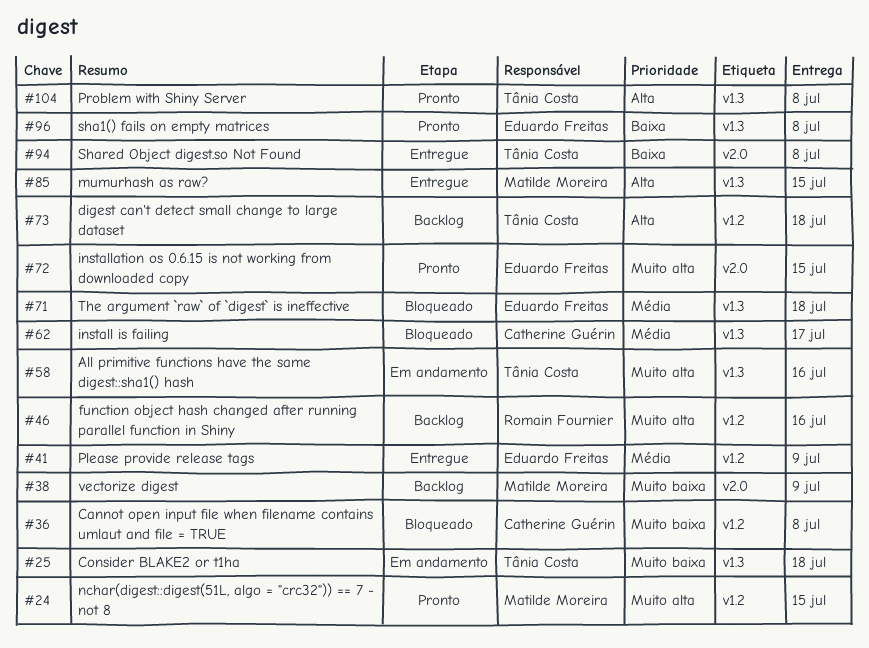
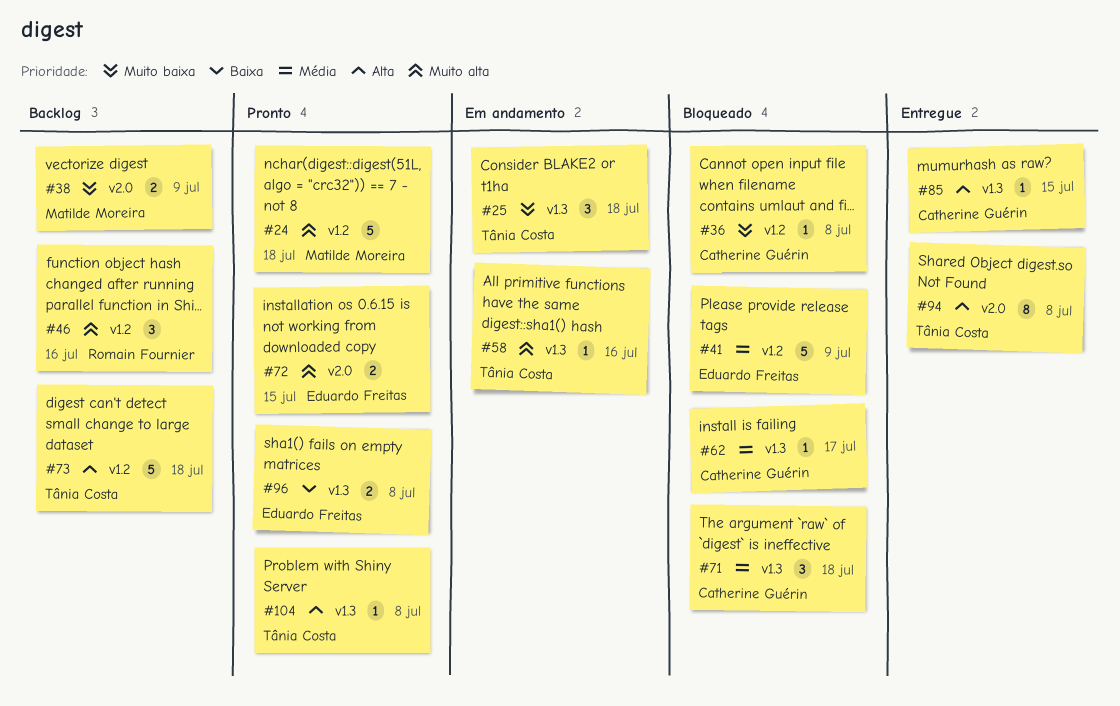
#24, due: Jul 15 -> Jul 18
#41, status: Entregue -> Bloqueado
#71, owner: Eduardo Freitas -> Catherine Guérin
#85, owner: Matilde Moreira -> Catherine Guérin
#94, priority: Baixa -> Alta

